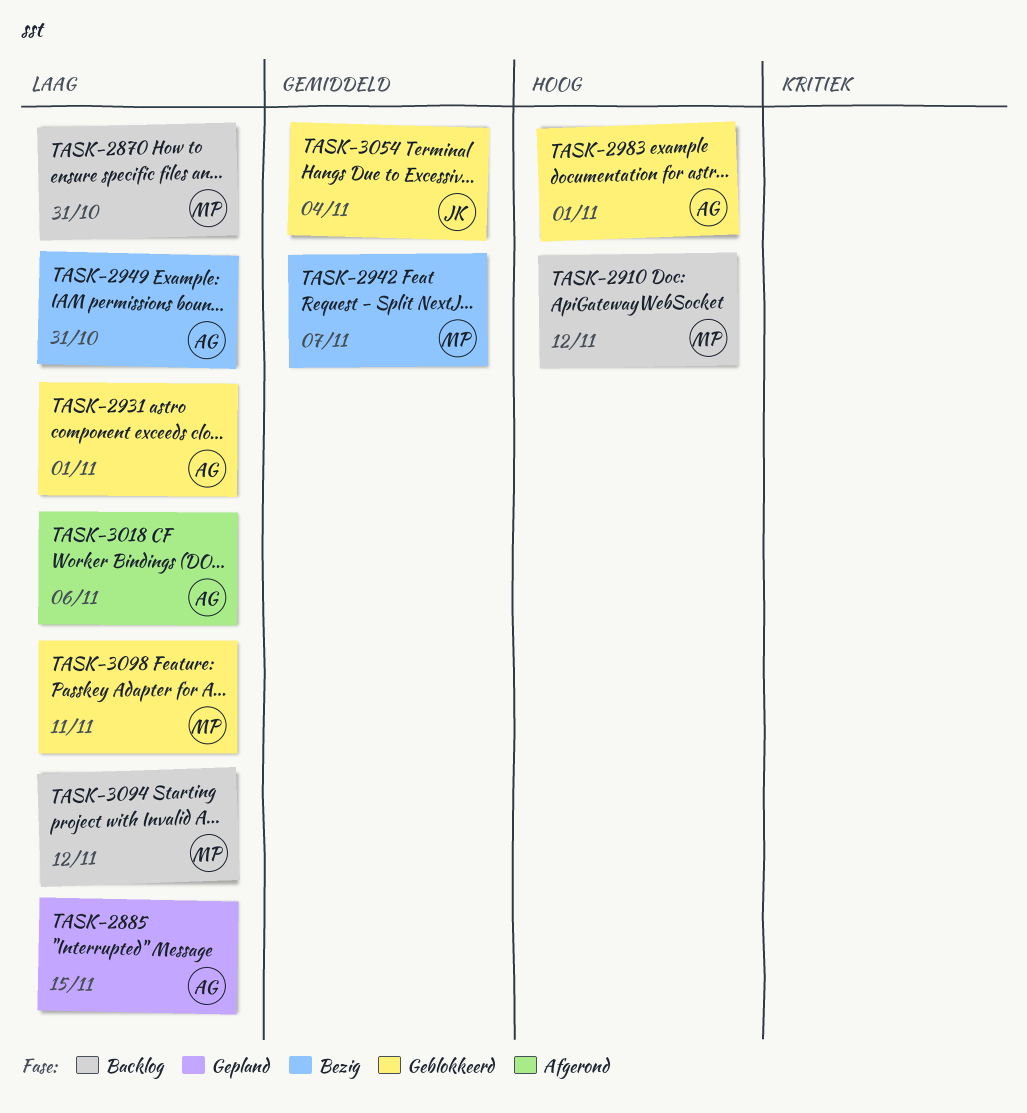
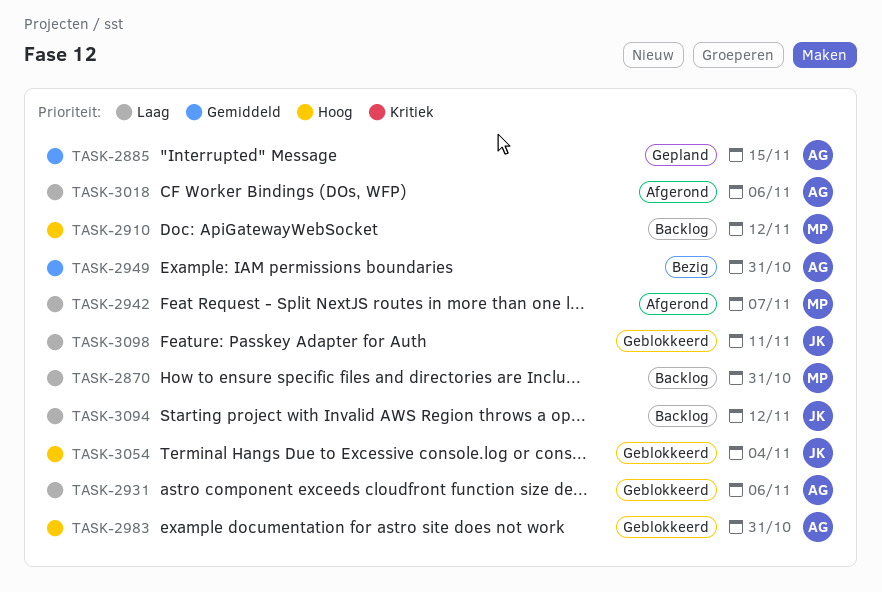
TASK-2885, priority: Laag -> Gemiddeld
TASK-2931, due: Nov 1 -> Nov 6
TASK-2942, status: Bezig -> Afgerond
TASK-2942, priority: Gemiddeld -> Laag
TASK-2949, priority: Laag -> Gemiddeld
TASK-2983, due: Nov 1 -> Oct 31
TASK-3054, priority: Gemiddeld -> Hoog
TASK-3094, owner: MP -> JK
TASK-3098, owner: MP -> JK

